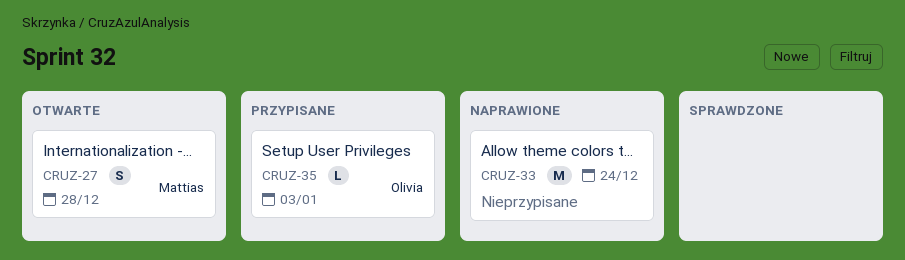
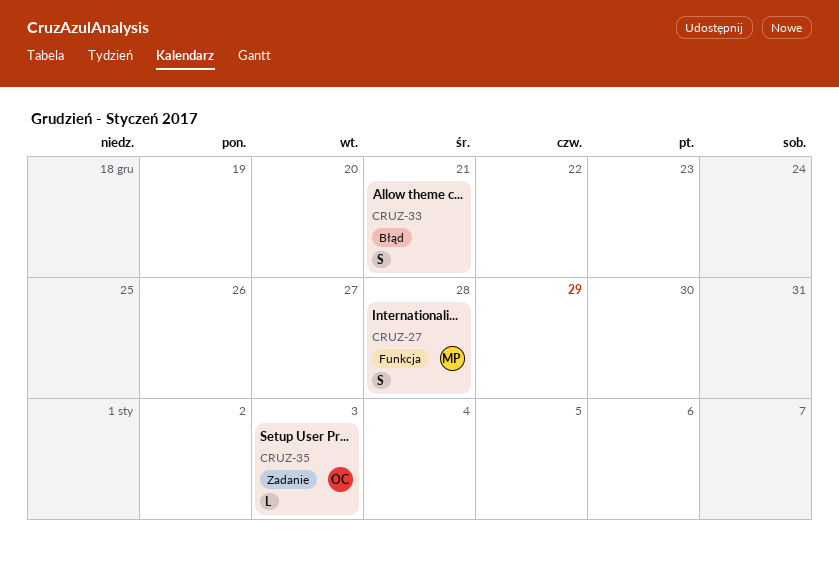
CRUZ-33, estimate: M -> S
CRUZ-33, due: Dec 24 -> Dec 21

